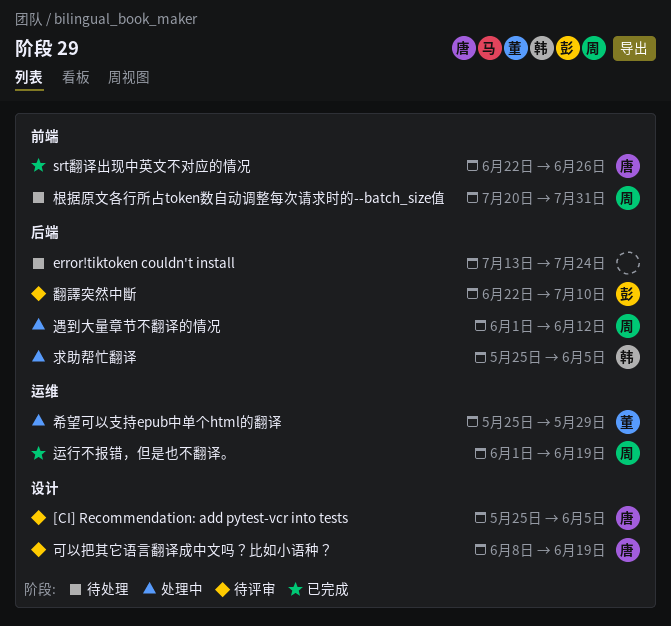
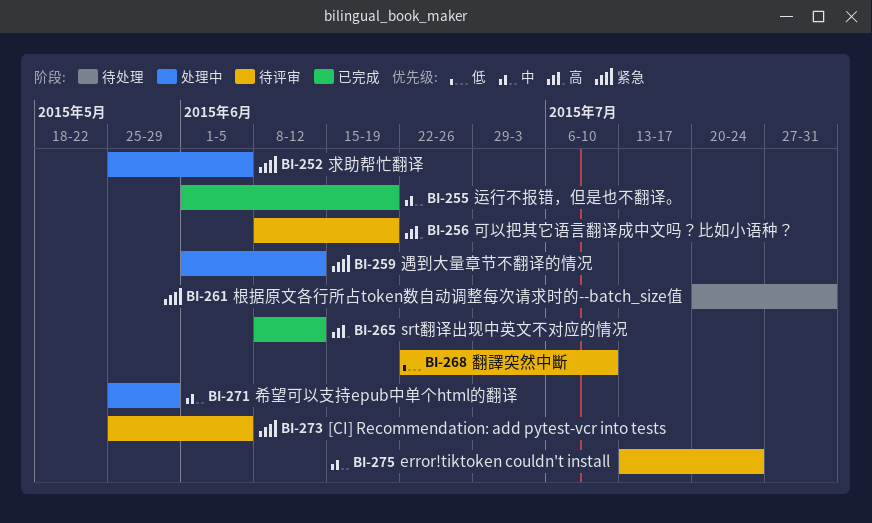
error!tiktoken couldn't install, status: 待处理 -> 待评审
srt翻译出现中英文不对应的情况, start: Jun 22 -> Jun 8
srt翻译出现中英文不对应的情况, due: Jun 26 -> Jun 12

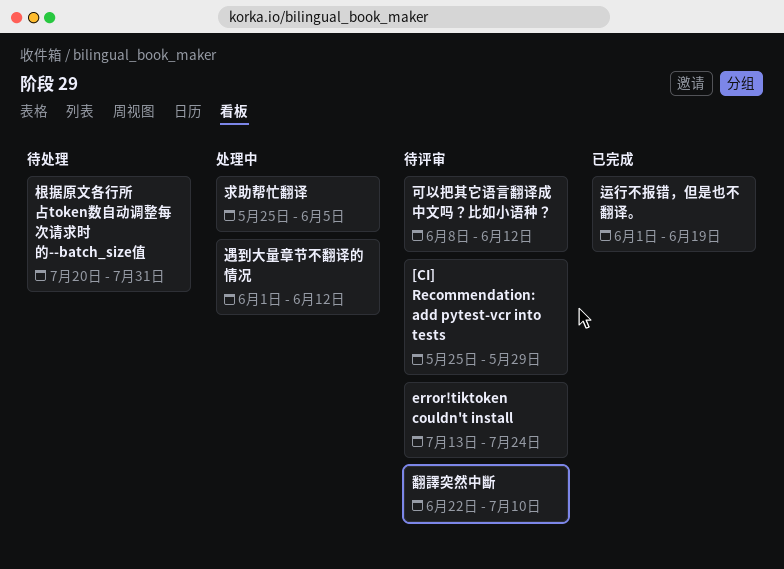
[CI] Recommendation: add pytest-vcr into tests, due: Jun 5 -> May 29
srt翻译出现中英文不对应的情况: present -> none
可以把其它语言翻译成中文吗？比如小语种？, due: Jun 19 -> Jun 12
希望可以支持epub中单个html的翻译: present -> none

